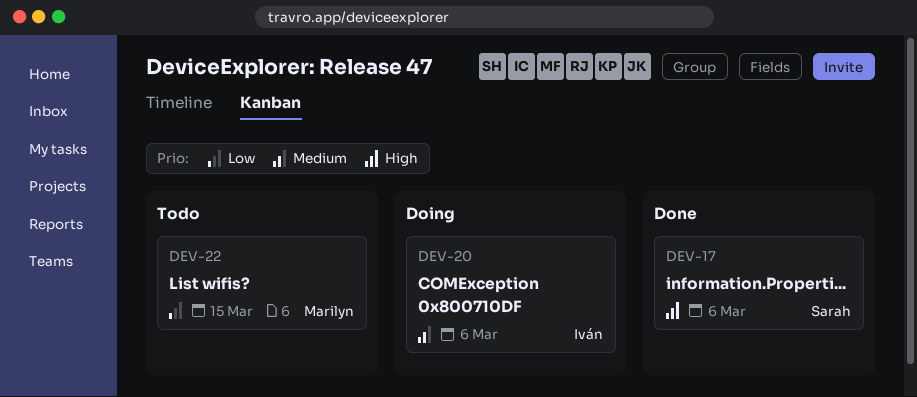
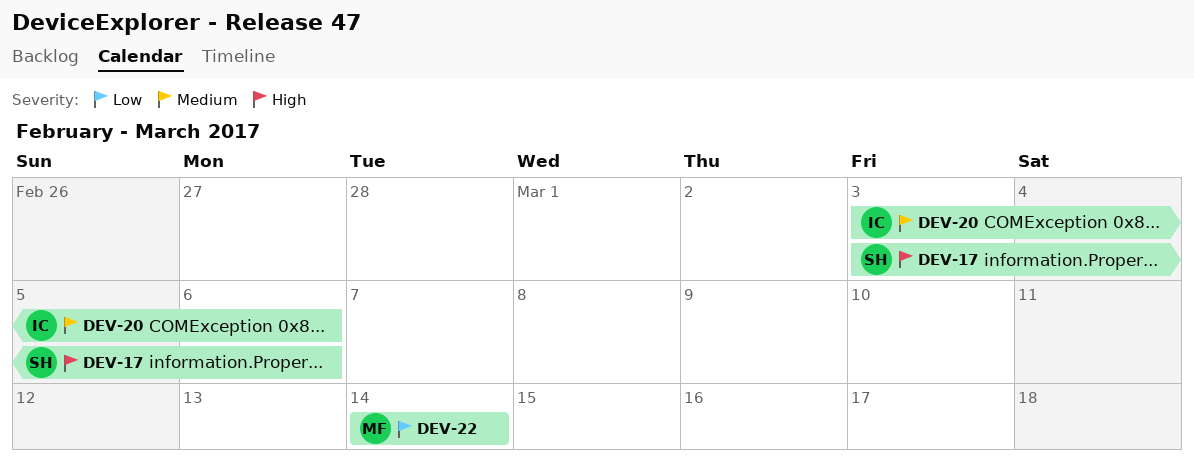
DEV-22, due: Mar 15 -> Mar 14

